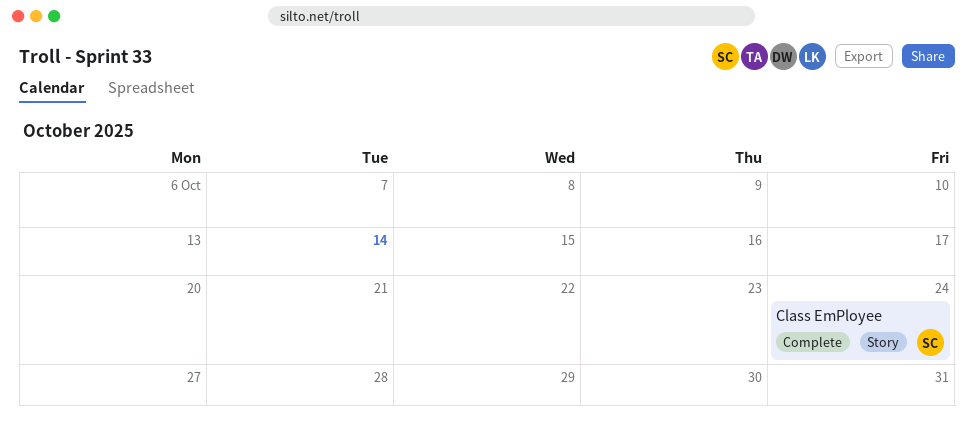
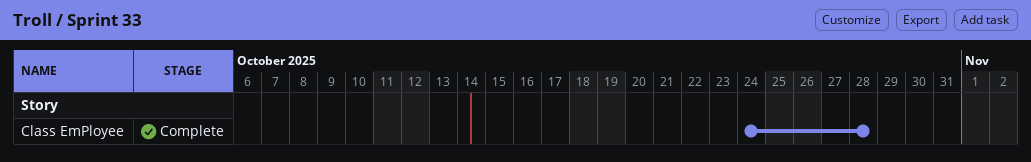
Class EmPloyee, due: Oct 24 -> Oct 28

